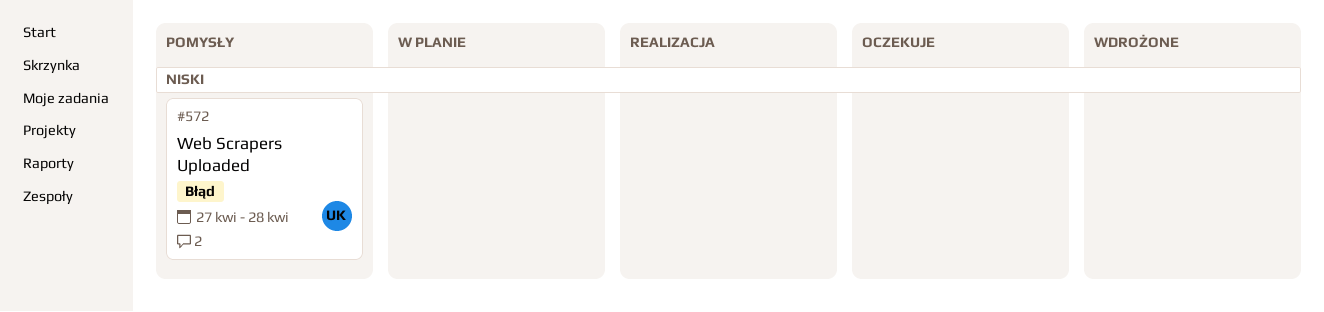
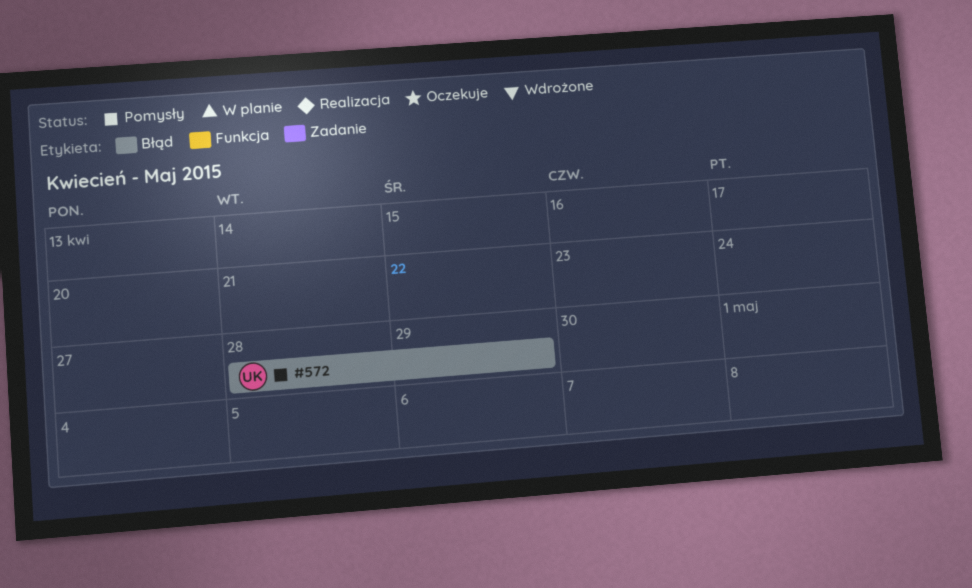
#572, start: Apr 27 -> Apr 28
#572, due: Apr 28 -> Apr 29

